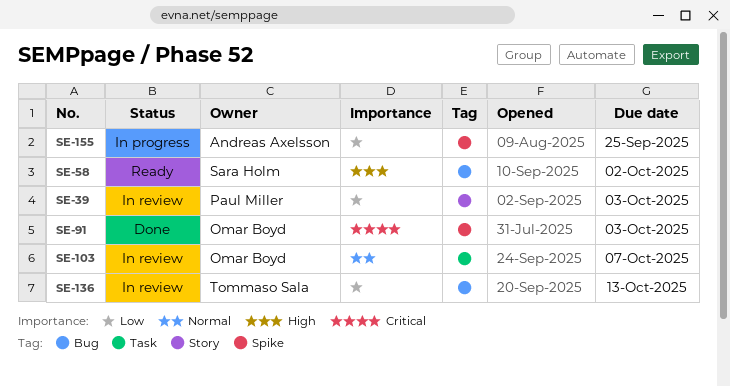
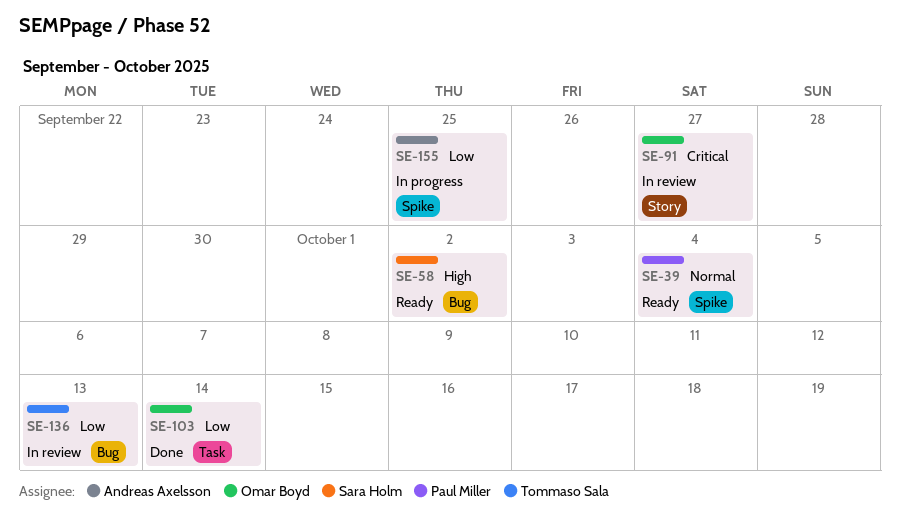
SE-39, status: In review -> Ready
SE-39, priority: Low -> Normal
SE-39, label: Story -> Spike
SE-39, due: Oct 3 -> Oct 4
SE-91, status: Done -> In review
SE-91, label: Spike -> Story
SE-91, due: Oct 3 -> Sep 27
SE-103, status: In review -> Done
SE-103, priority: Normal -> Low
SE-103, due: Oct 7 -> Oct 14

